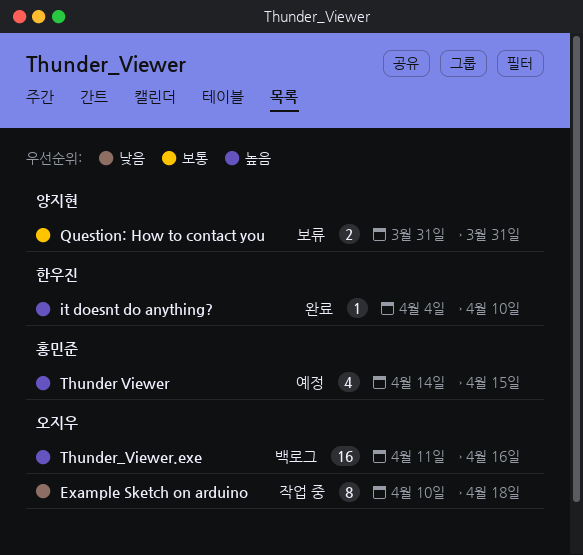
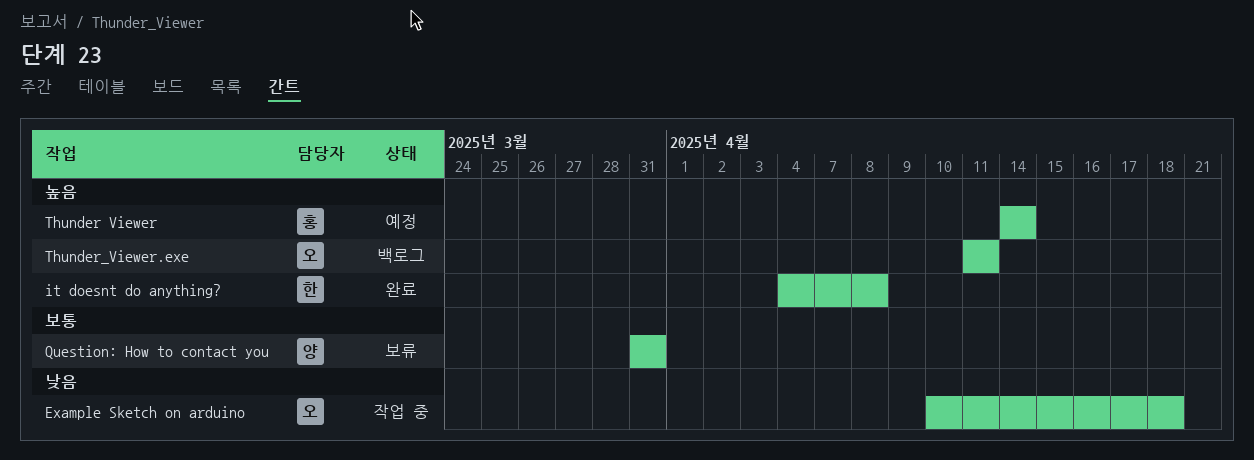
it doesnt do anything?, due: Apr 10 -> Apr 8
Thunder Viewer, due: Apr 15 -> Apr 14
Thunder_Viewer.exe, due: Apr 16 -> Apr 11

